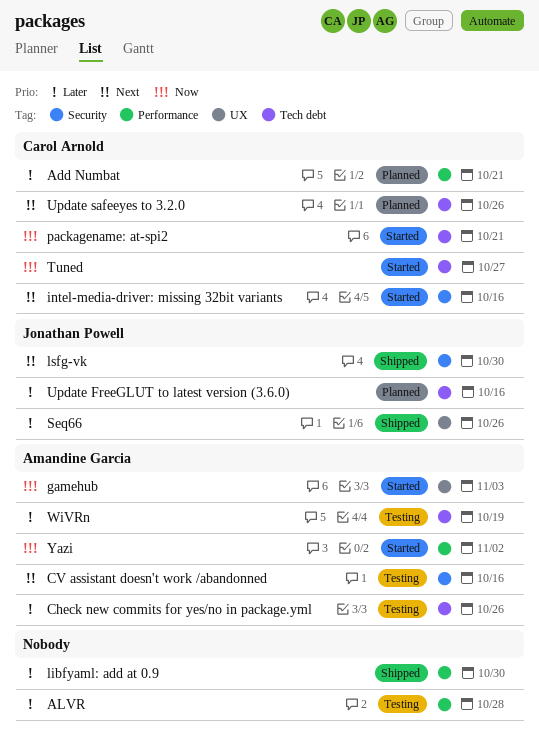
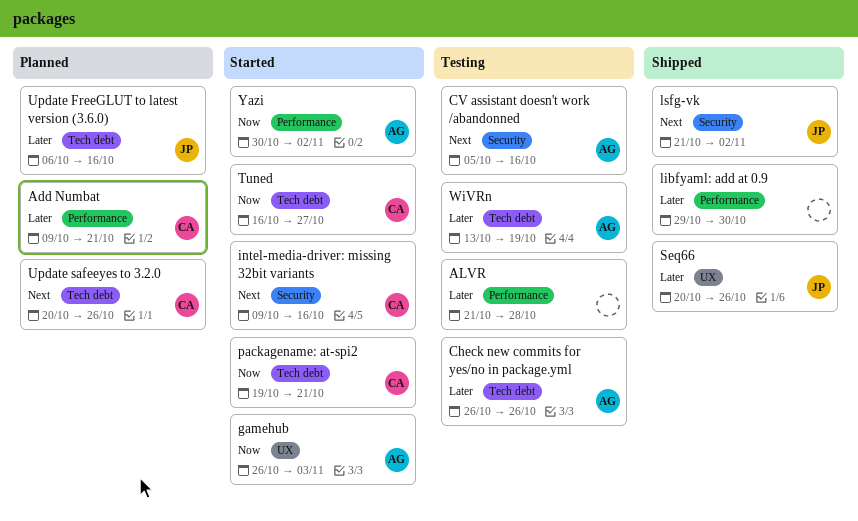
lsfg-vk, due: Oct 30 -> Nov 2

